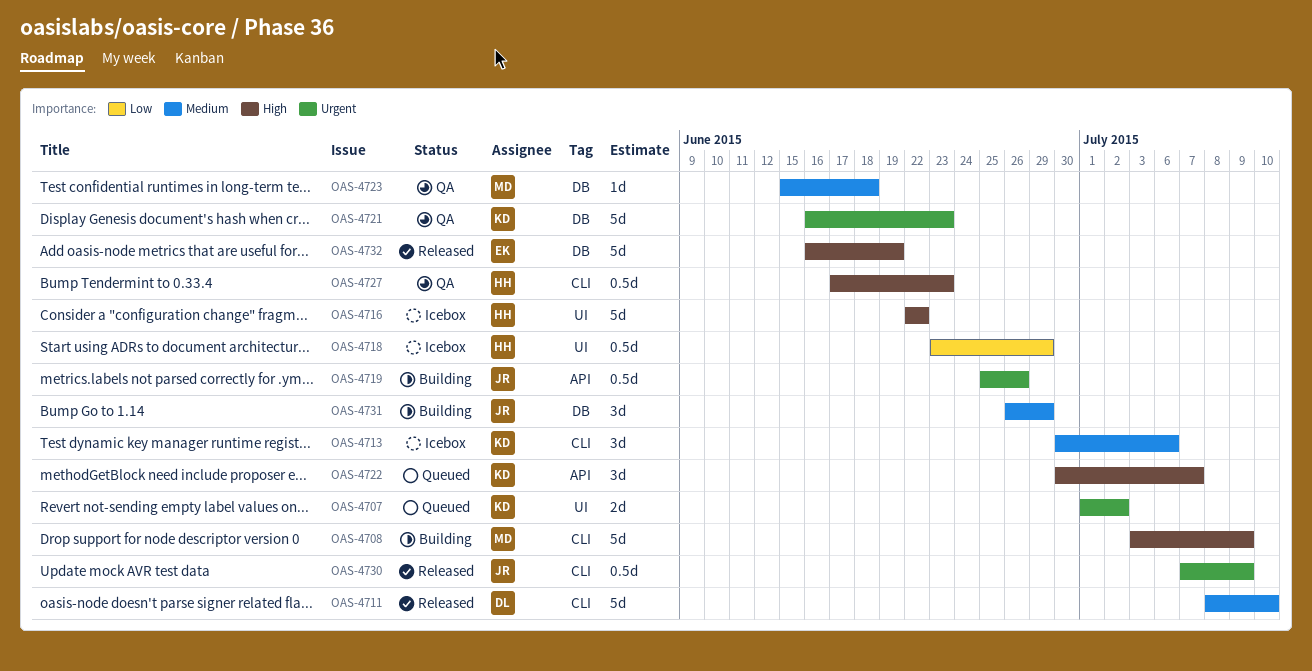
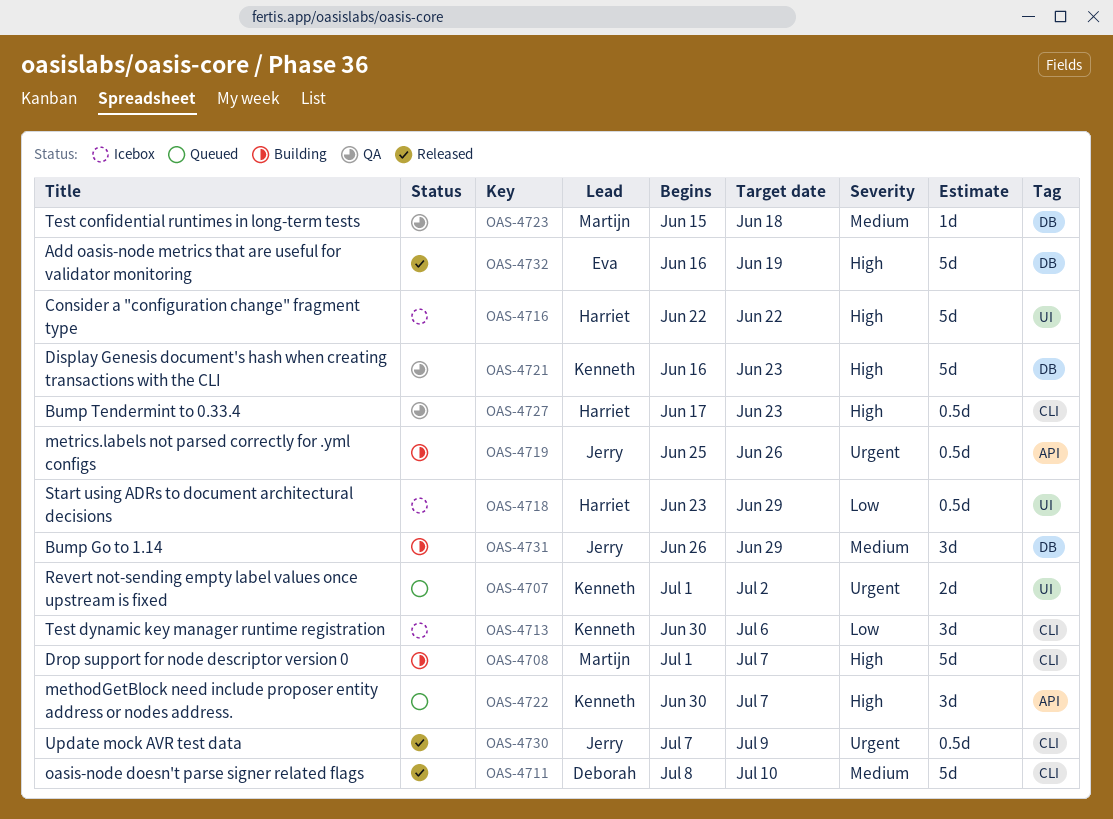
OAS-4708, start: Jul 3 -> Jul 1
OAS-4708, due: Jul 9 -> Jul 7
OAS-4713, priority: Medium -> Low
OAS-4721, priority: Urgent -> High

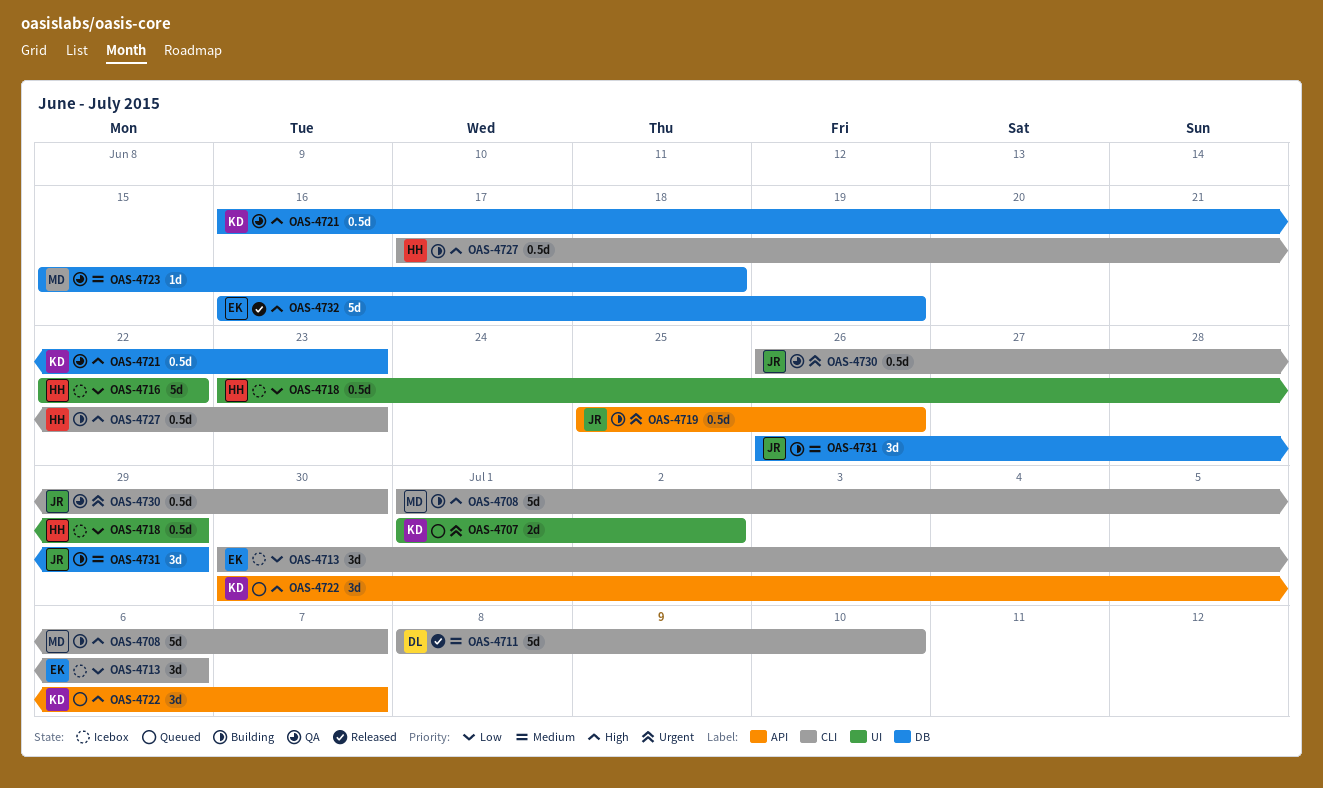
OAS-4713, owner: Kenneth -> Eva
OAS-4716, priority: High -> Low
OAS-4721, estimate: 5d -> 0.5d
OAS-4727, status: QA -> Building
OAS-4730, status: Released -> QA
OAS-4730, start: Jul 7 -> Jun 26
OAS-4730, due: Jul 9 -> Jun 30

